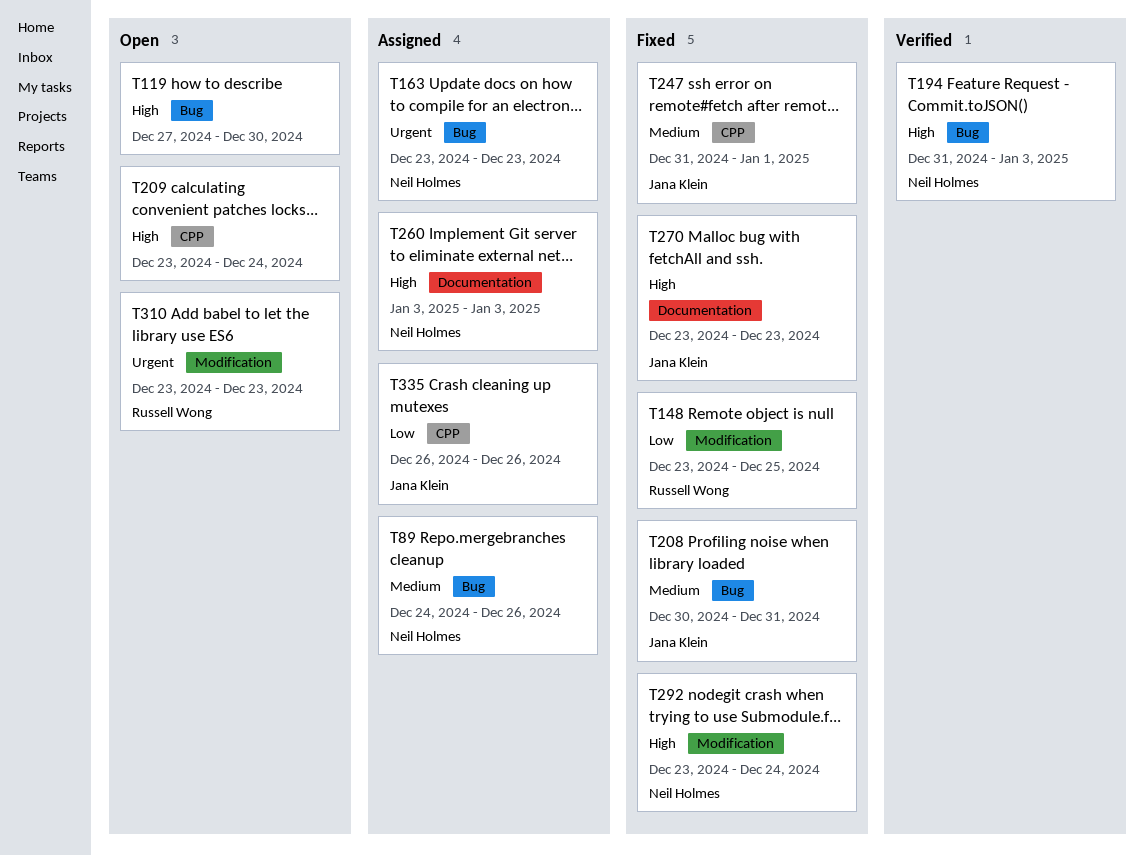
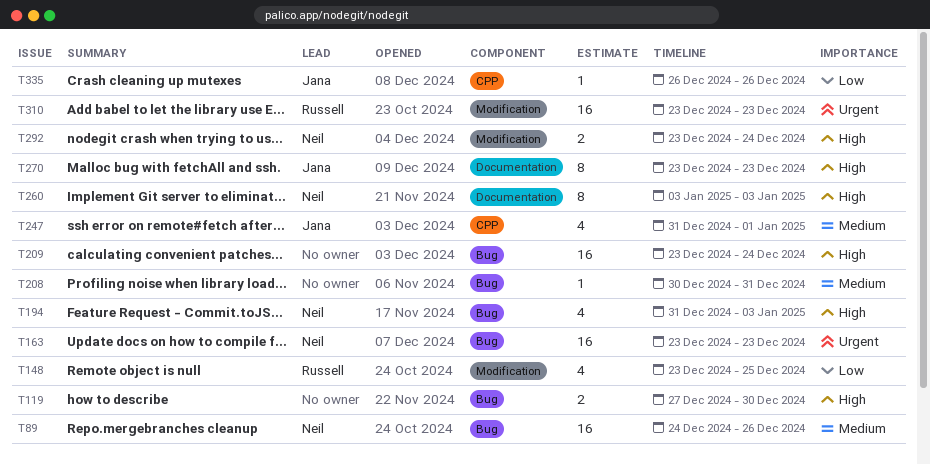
T208, owner: Jana Klein -> none
T209, label: CPP -> Bug

